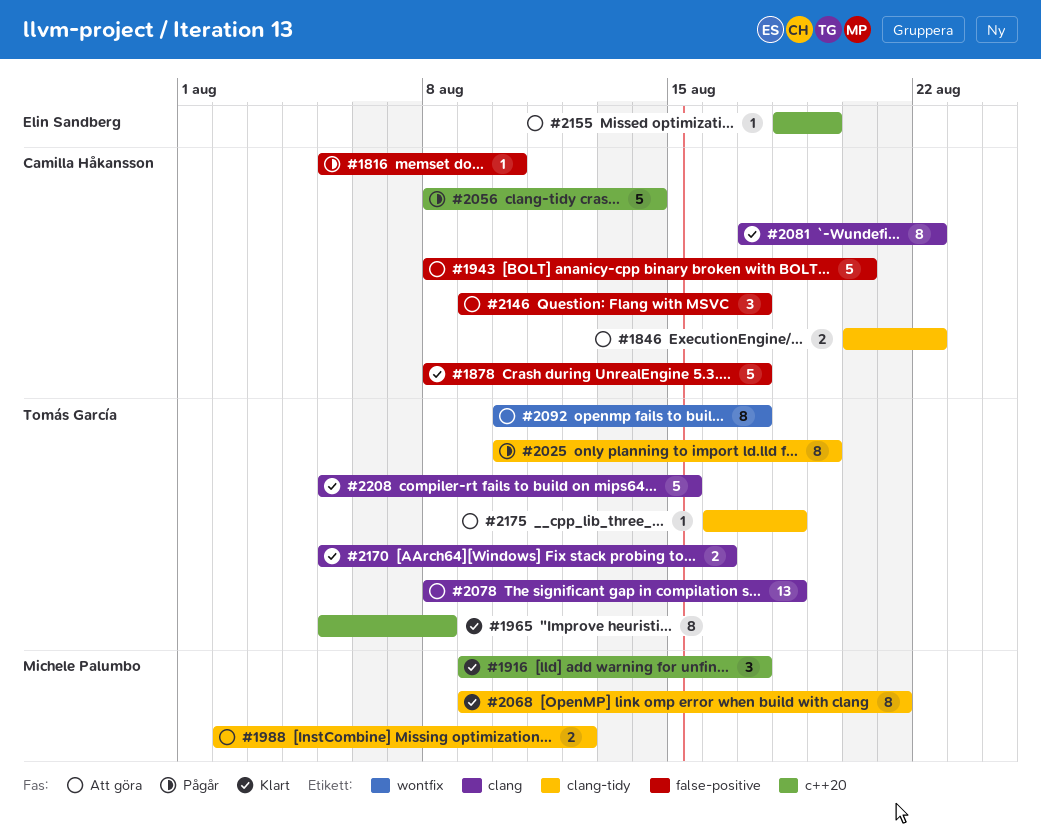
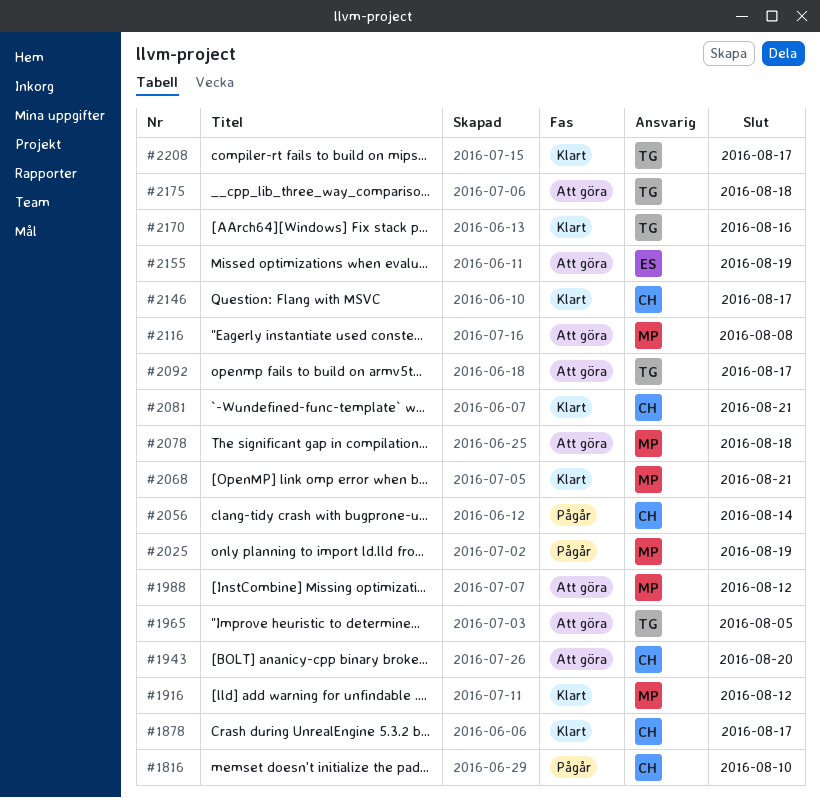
#1846: present -> none
#1916, due: Aug 17 -> Aug 12
#1965, status: Klart -> Att göra
#1965, due: Aug 8 -> Aug 5
#2025, owner: Tomás García -> Michele Palumbo
#2078, owner: Tomás García -> Michele Palumbo
#2081, due: Aug 22 -> Aug 21
#2116: none -> present
#2146, status: Att göra -> Klart
#2208, due: Aug 15 -> Aug 17

